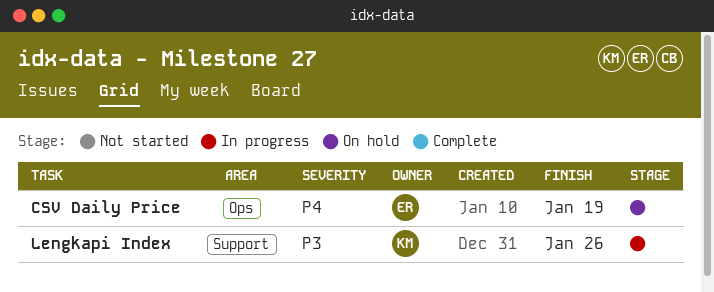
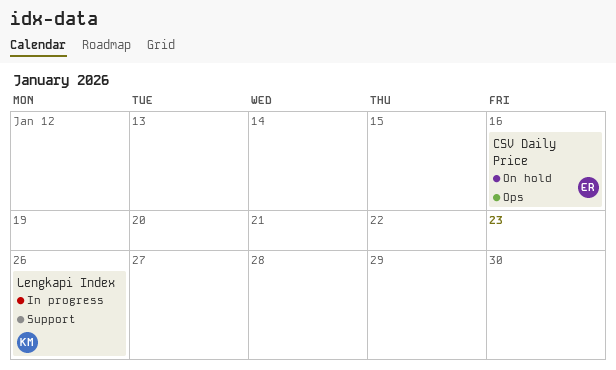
CSV Daily Price, due: Jan 19 -> Jan 16

